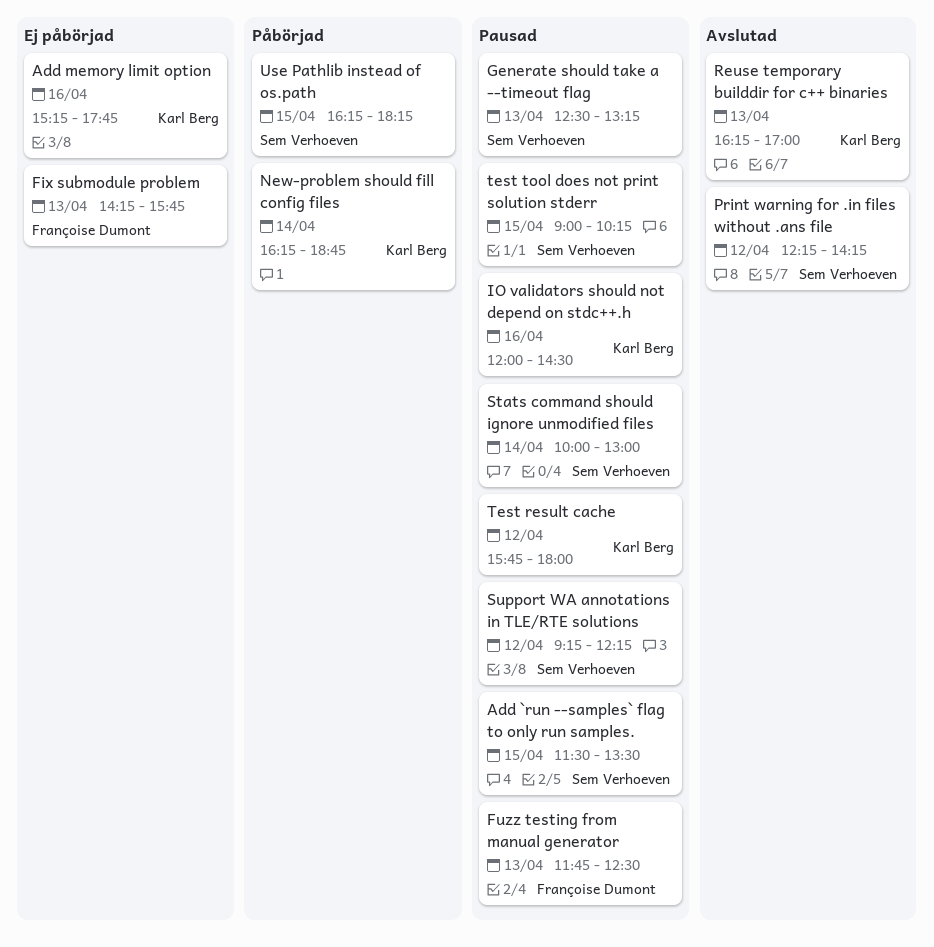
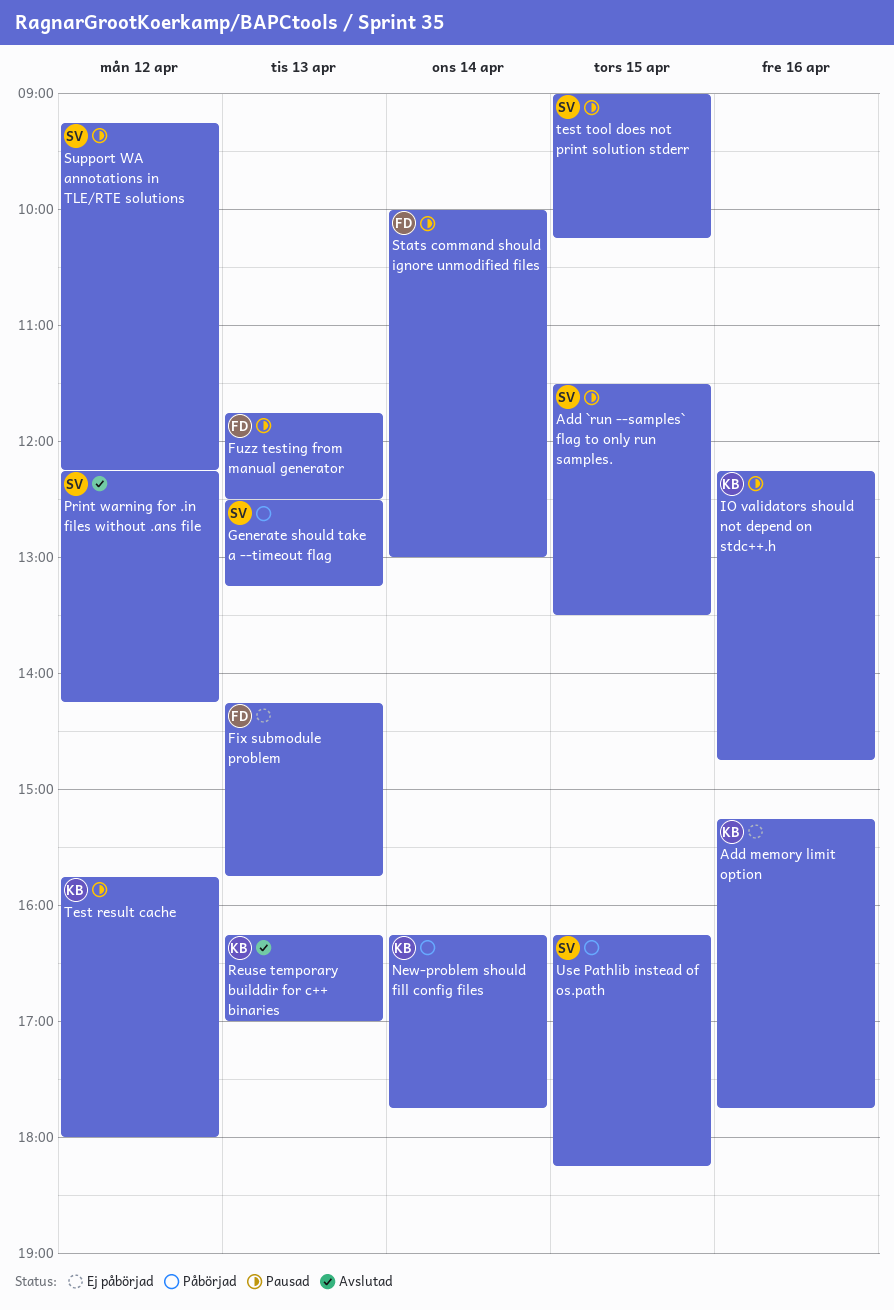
Generate should take a --timeout flag, status: Pausad -> Påbörjad
IO validators should not depend on stdc++.h, begins: 12:00 -> 12:15
IO validators should not depend on stdc++.h, ends: 14:30 -> 14:45
New-problem should fill config files, ends: 18:45 -> 17:45
Stats command should ignore unmodified files, owner: Sem Verhoeven -> Françoise Dumont

